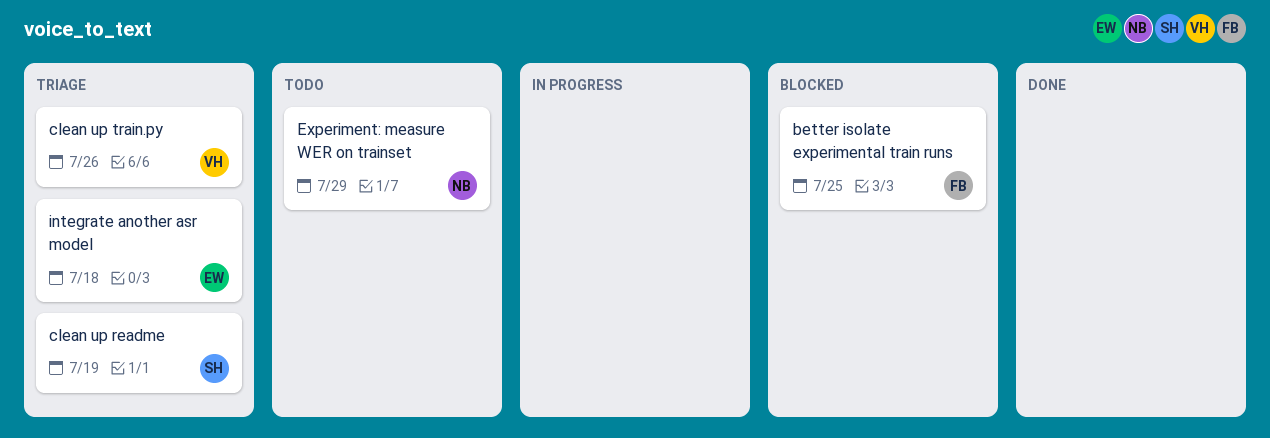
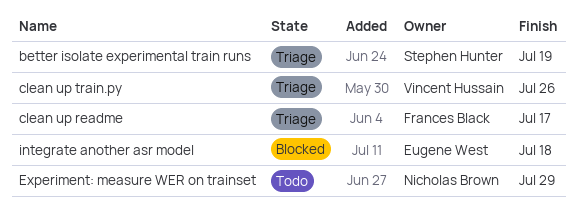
better isolate experimental train runs, status: Blocked -> Triage
better isolate experimental train runs, owner: Frances Black -> Stephen Hunter
better isolate experimental train runs, due: Jul 25 -> Jul 19
clean up readme, owner: Stephen Hunter -> Frances Black
clean up readme, due: Jul 19 -> Jul 17
integrate another asr model, status: Triage -> Blocked

